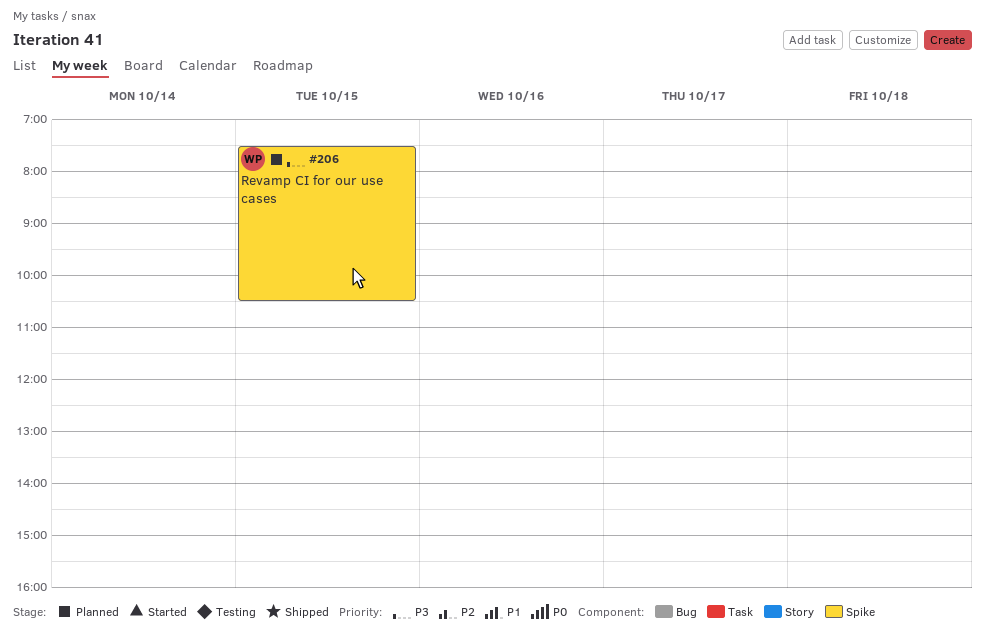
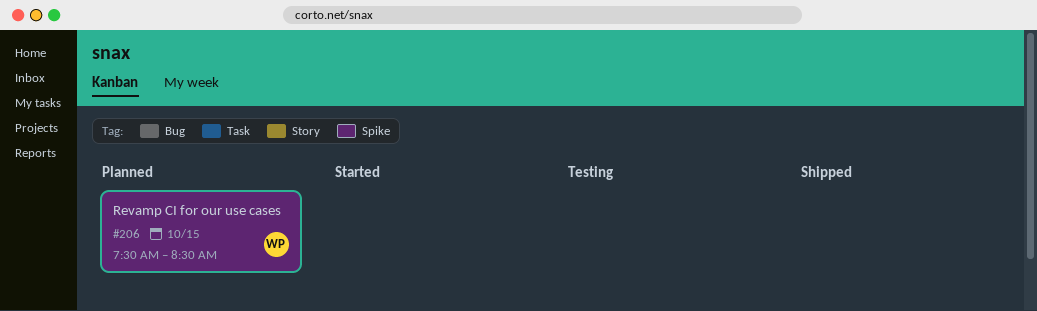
#206, ends: 10:30 -> 08:30

